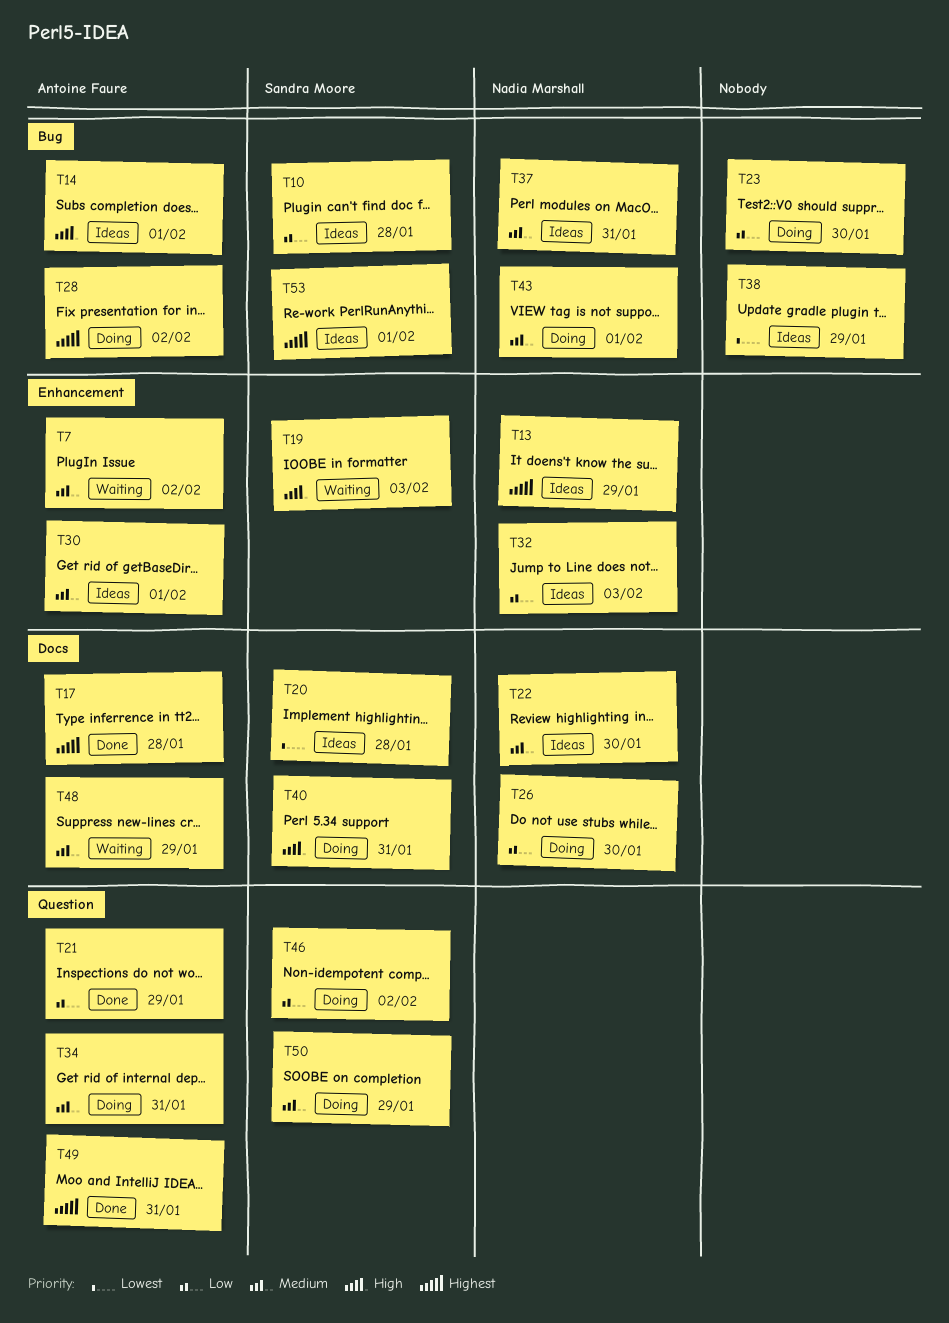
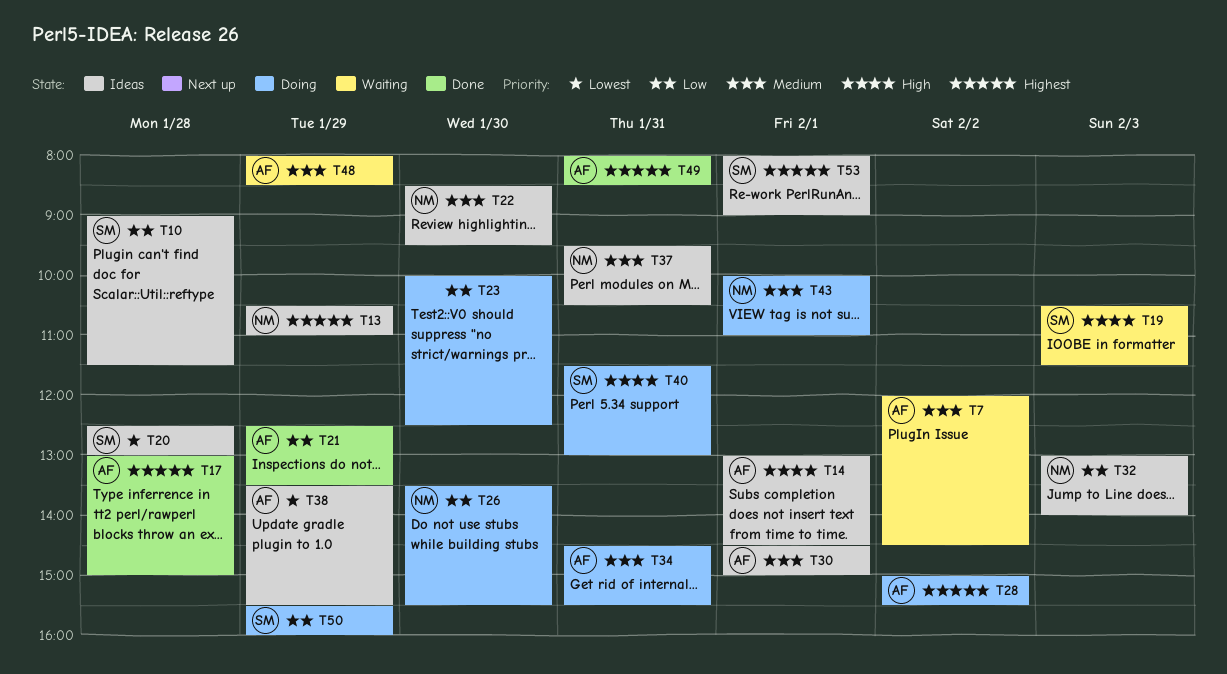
T38, owner: none -> Antoine Faure
T46: present -> none
T50, priority: Medium -> Low

